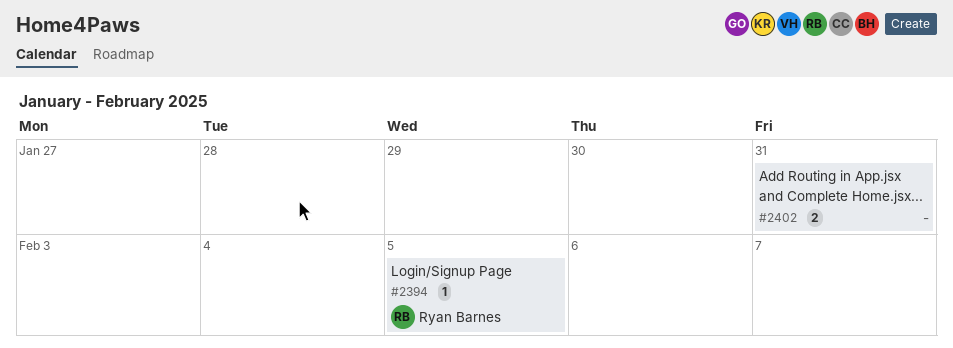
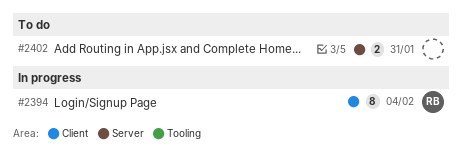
#2394, estimate: 1 -> 8
#2394, due: Feb 5 -> Feb 4

